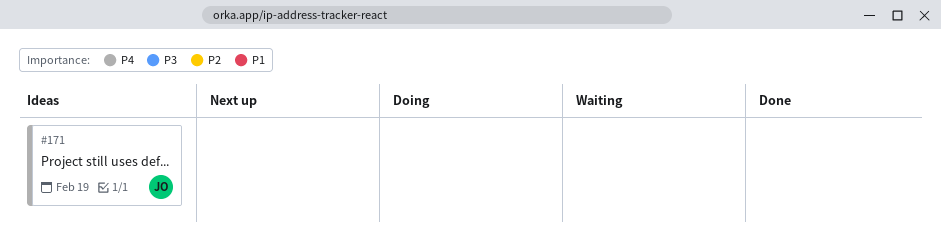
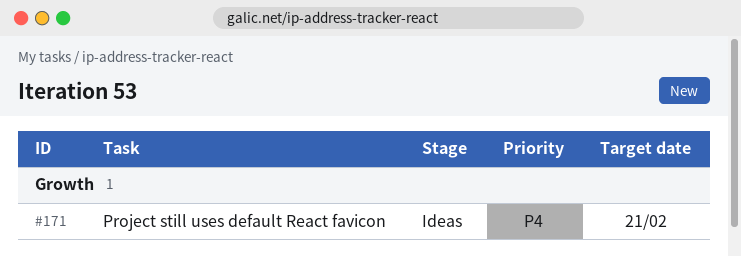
#171, due: Feb 19 -> Feb 21

